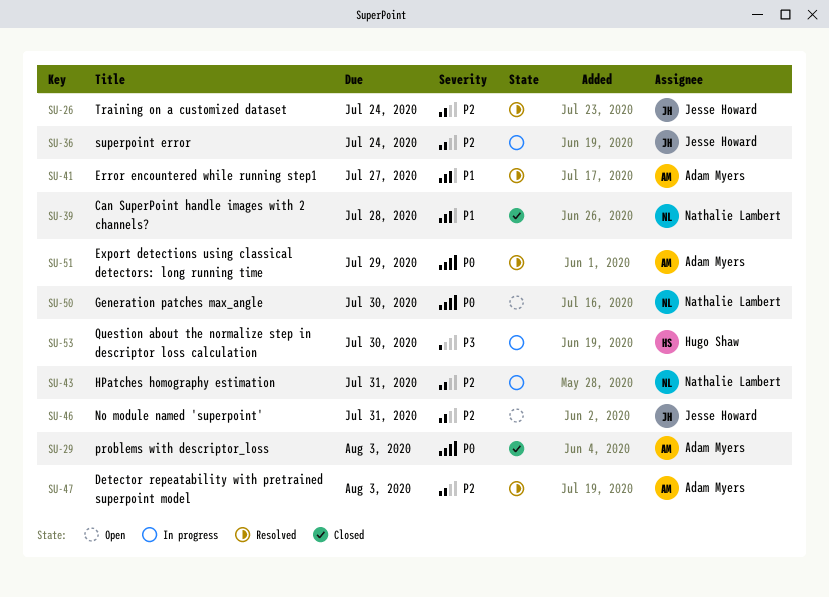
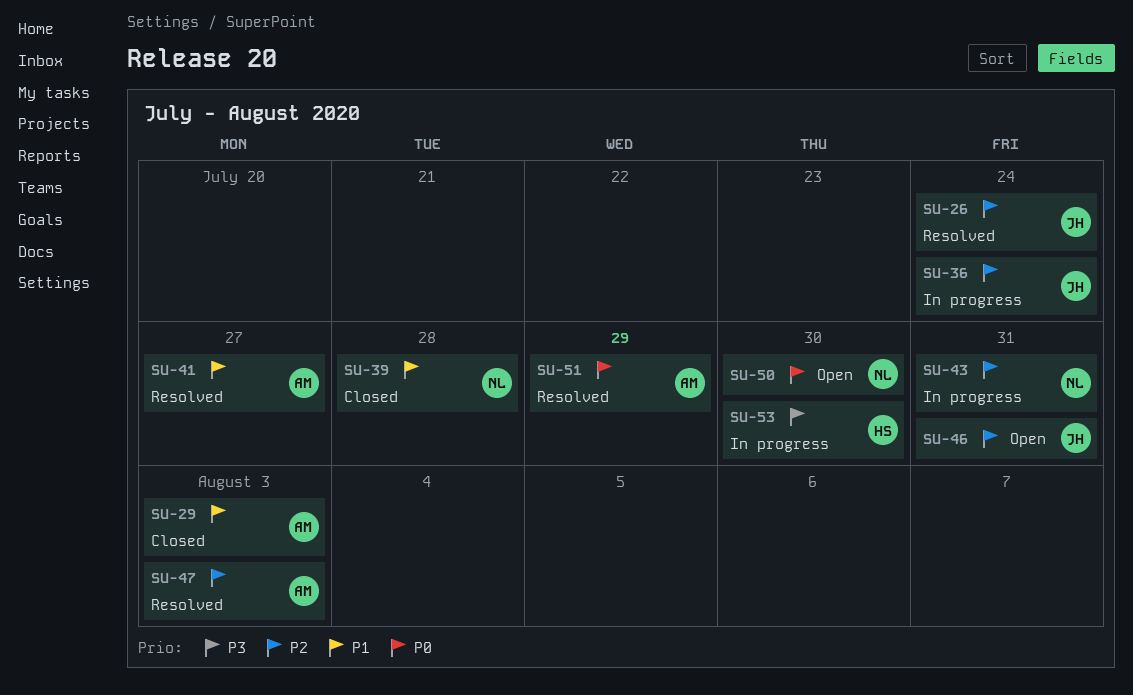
SU-29, priority: P0 -> P1

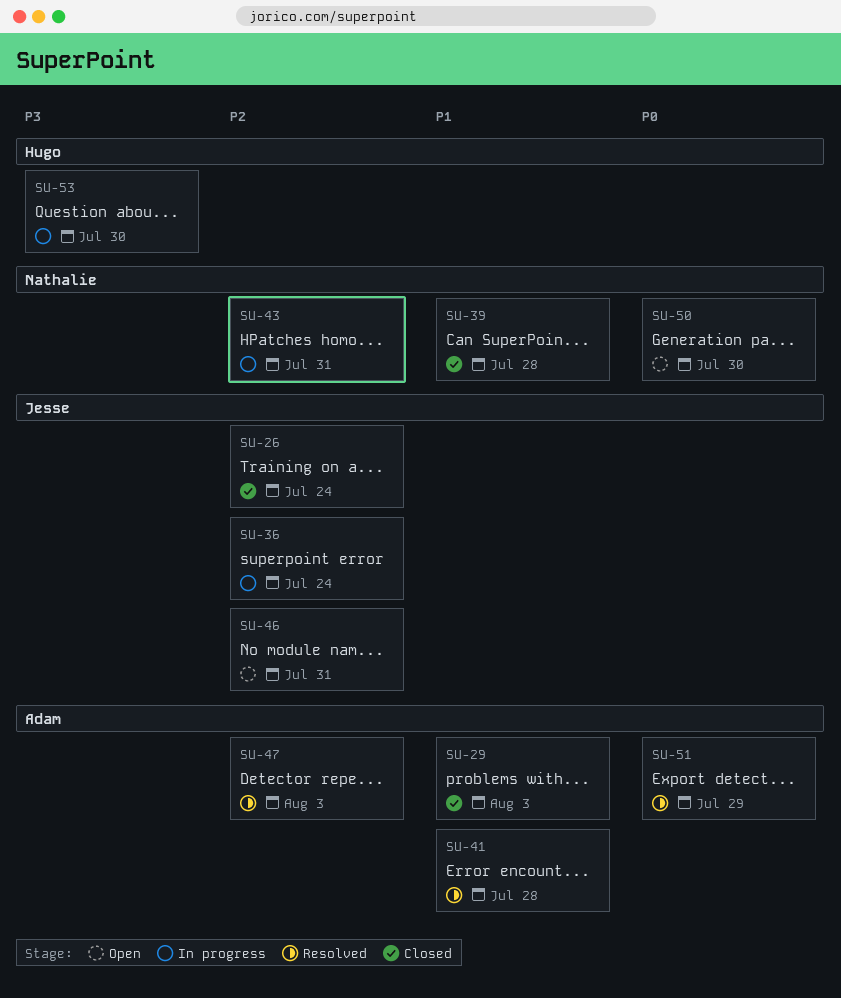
SU-26, status: Resolved -> Closed
SU-41, due: Jul 27 -> Jul 28

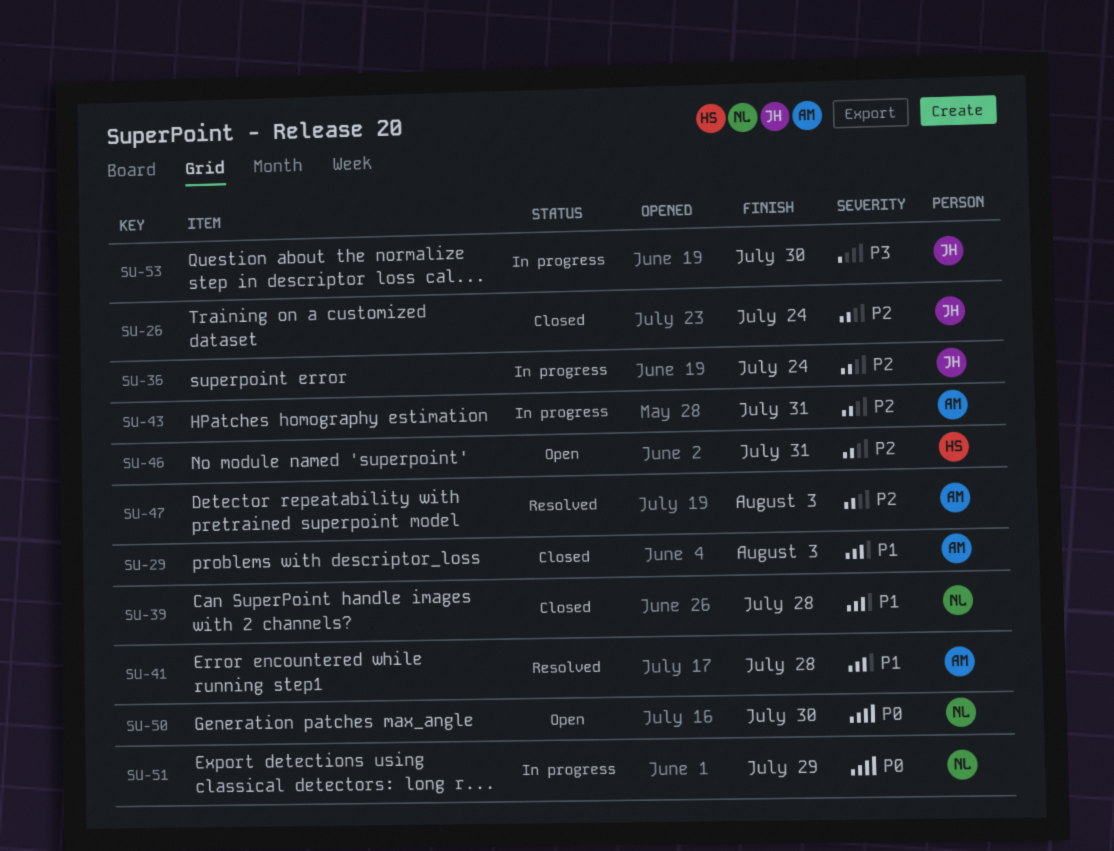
SU-43, owner: Nathalie -> Adam
SU-46, owner: Jesse -> Hugo
SU-51, status: Resolved -> In progress
SU-51, owner: Adam -> Nathalie
SU-53, owner: Hugo -> Jesse

